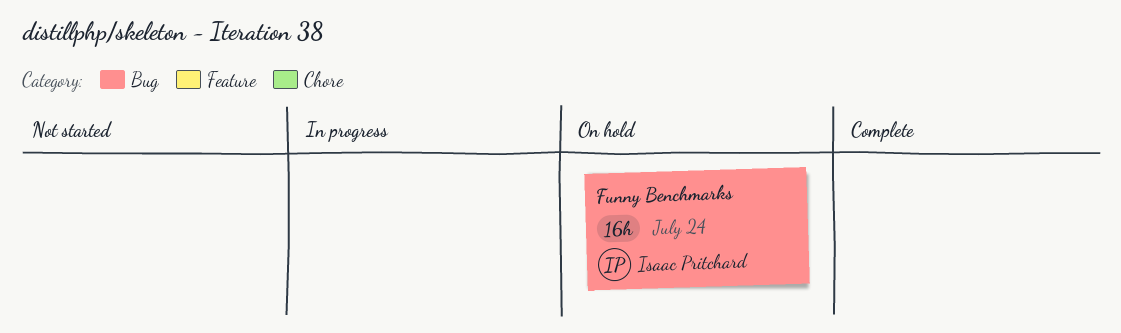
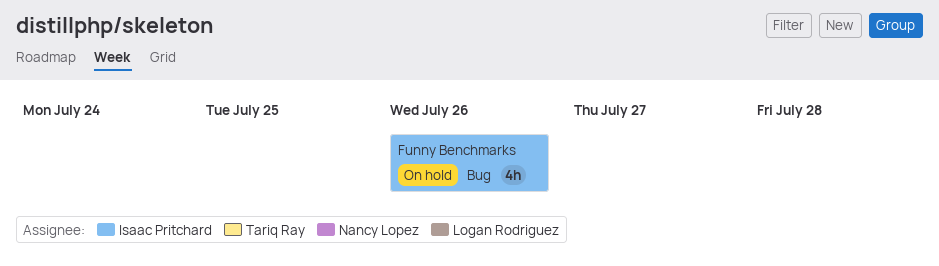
Funny Benchmarks, estimate: 16h -> 4h
Funny Benchmarks, due: Jul 24 -> Jul 26

